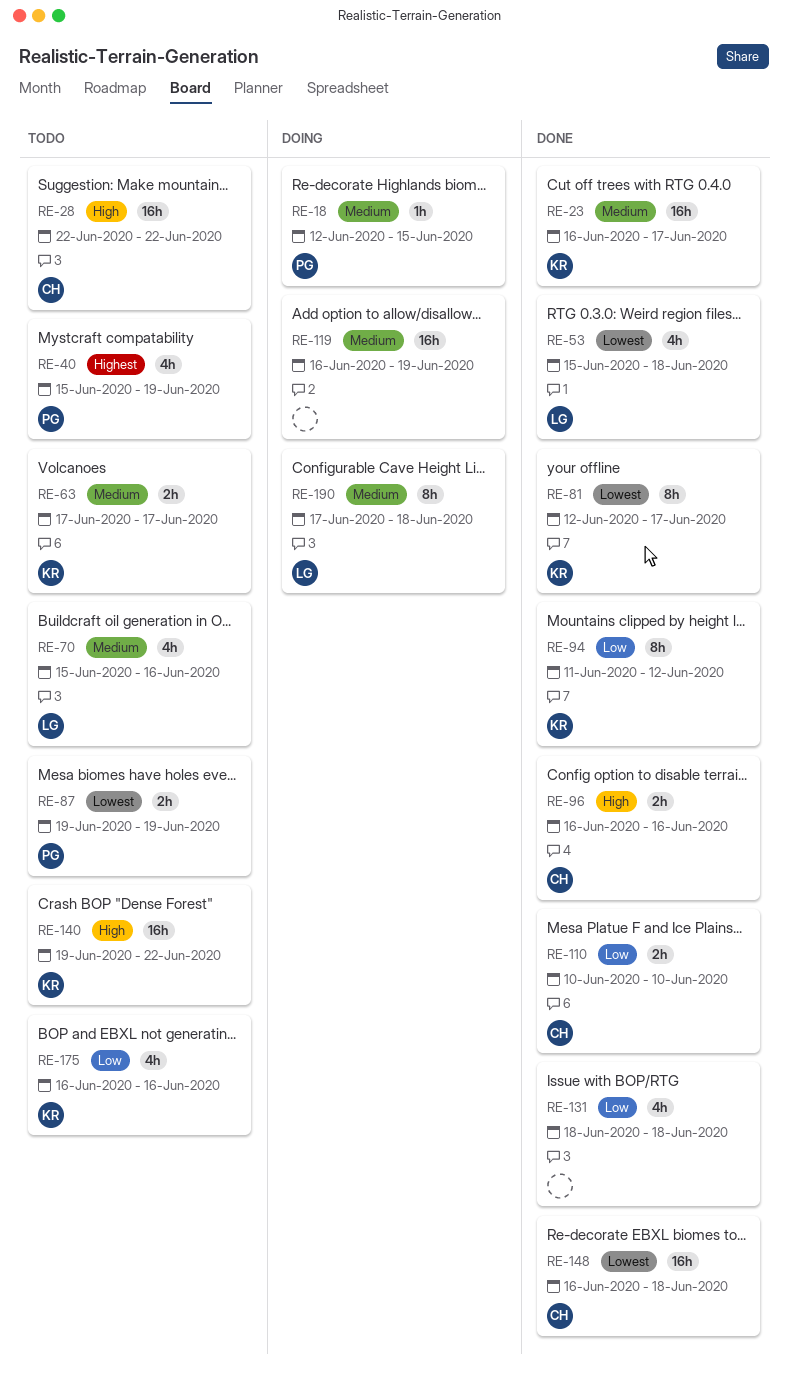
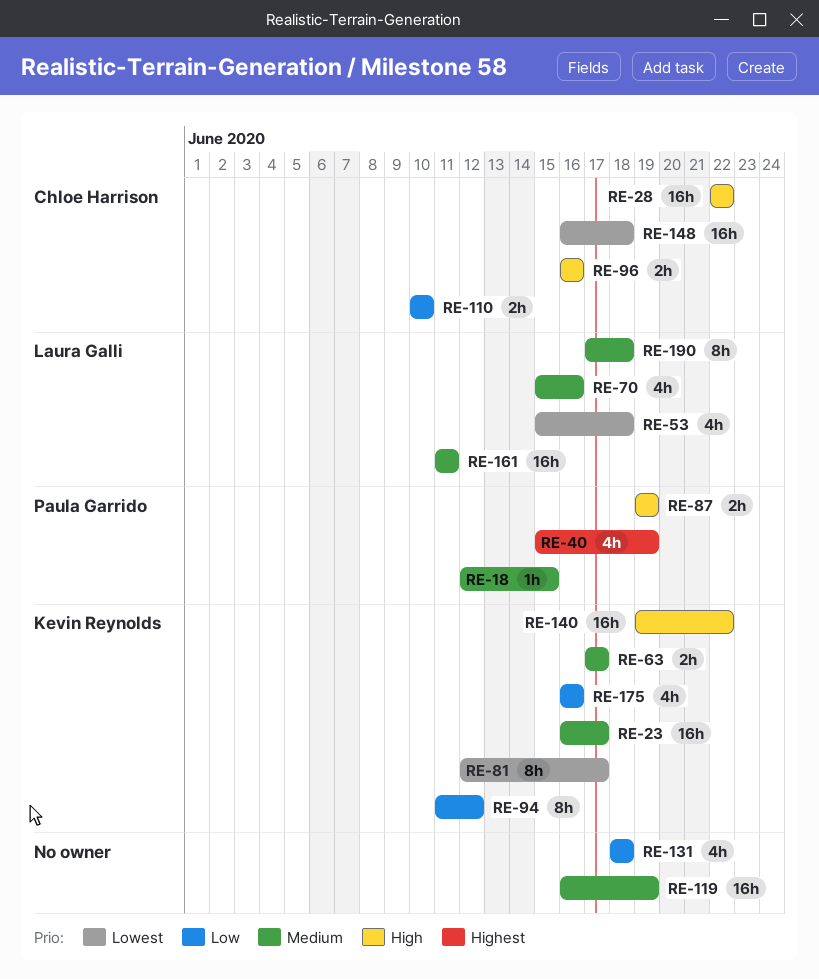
RE-87, priority: Lowest -> High
RE-161: none -> present

